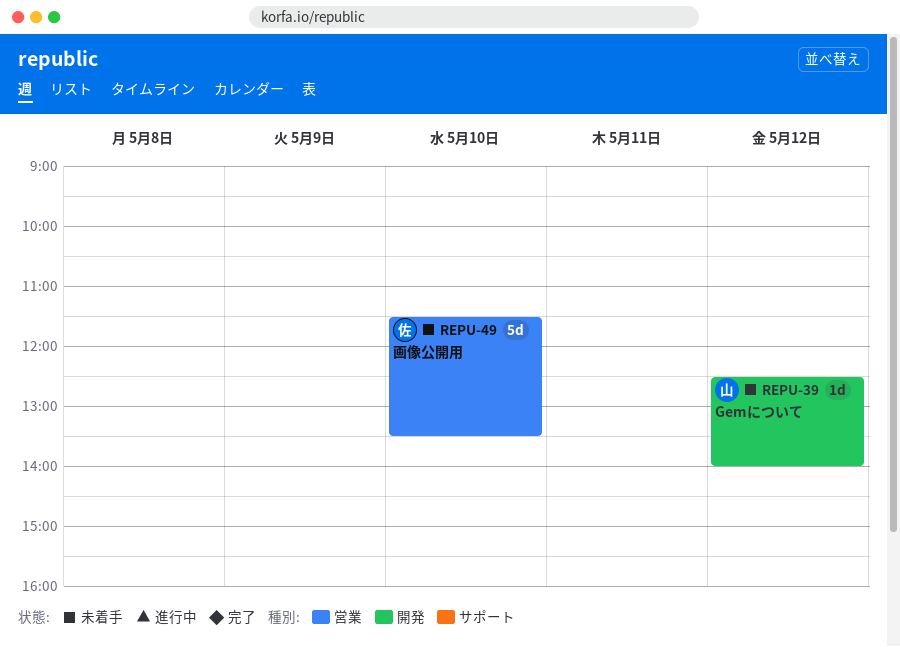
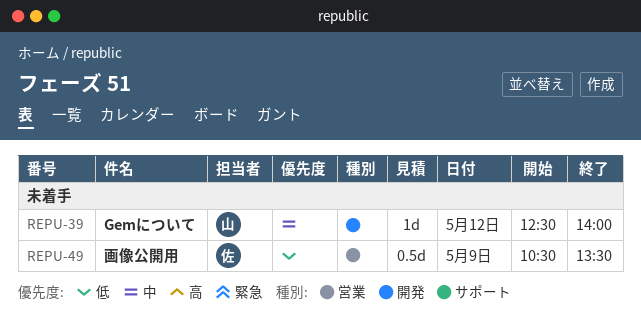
REPU-49, estimate: 5d -> 0.5d
REPU-49, day: May 10 -> May 9
REPU-49, begins: 11:30 -> 10:30

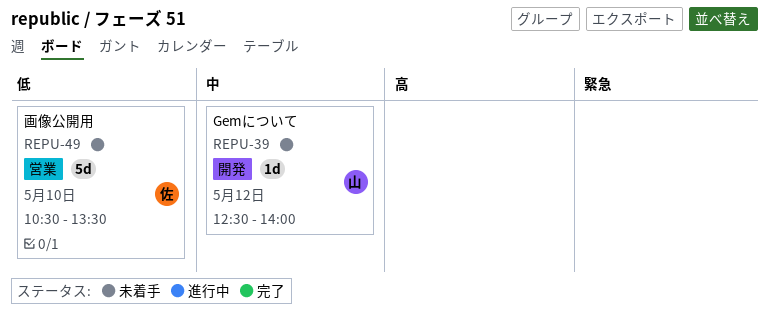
REPU-49, estimate: 0.5d -> 5d
REPU-49, day: May 9 -> May 10

